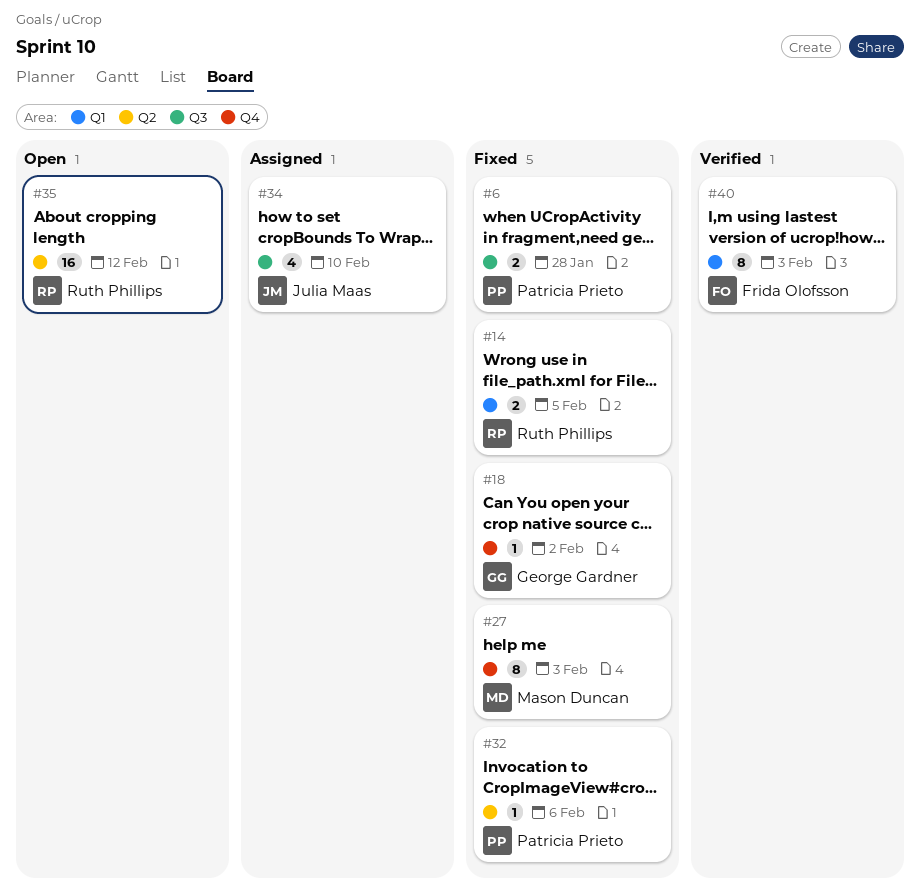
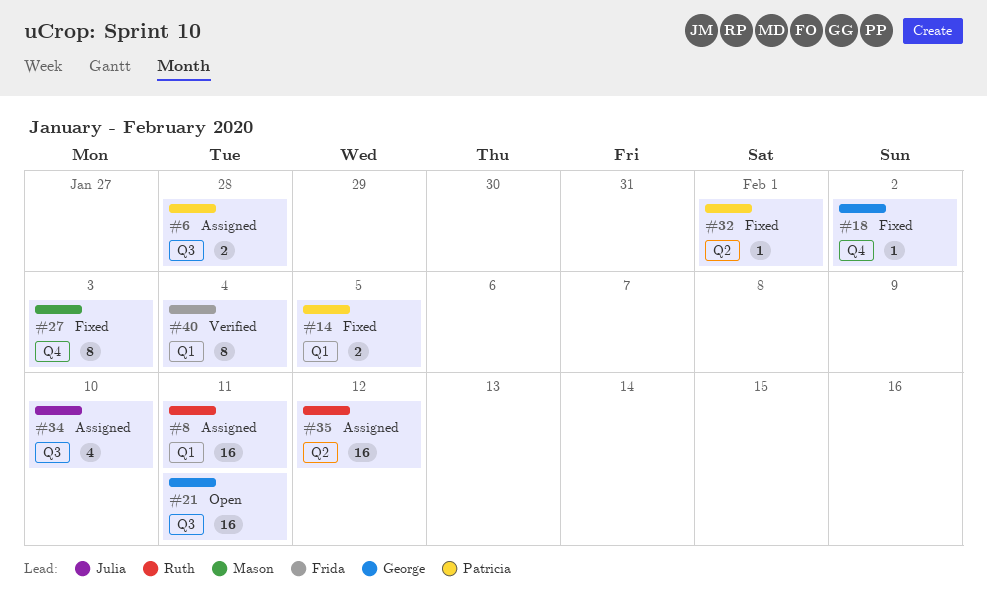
#6, status: Fixed -> Assigned
#8: none -> present
#14, owner: Ruth Phillips -> Patricia Prieto
#21: none -> present
#32, due: Feb 6 -> Feb 1
#35, status: Open -> Assigned
#40, due: Feb 3 -> Feb 4

